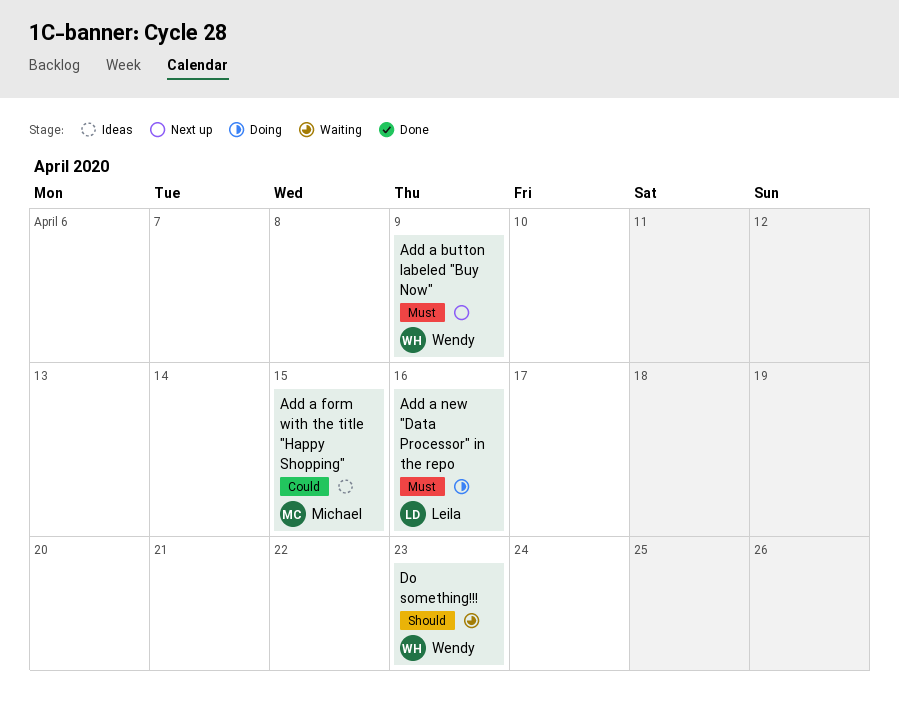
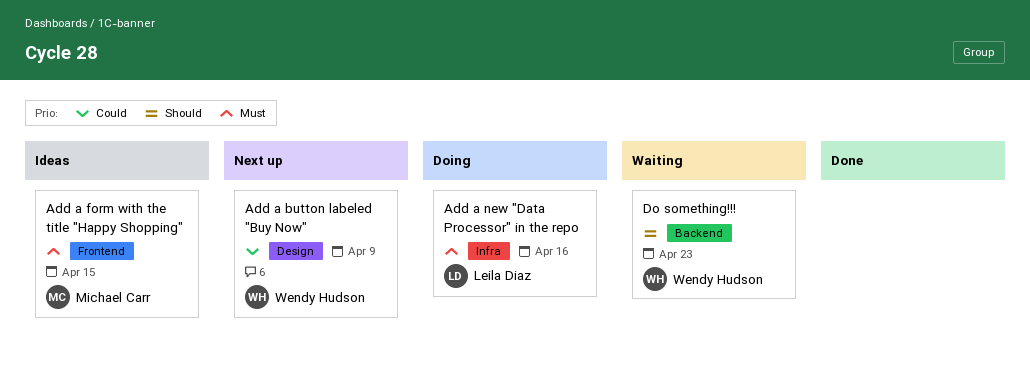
Add a button labeled "Buy Now", priority: Must -> Could
Add a form with the title "Happy Shopping", priority: Could -> Must

